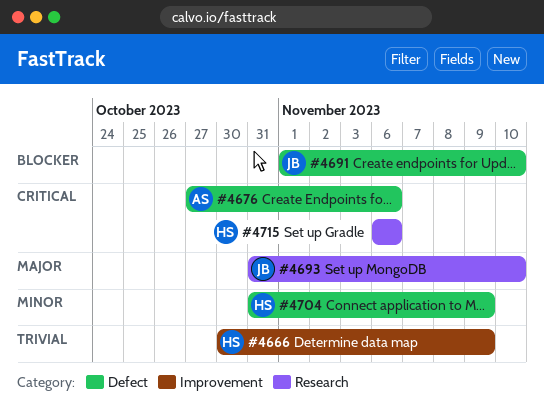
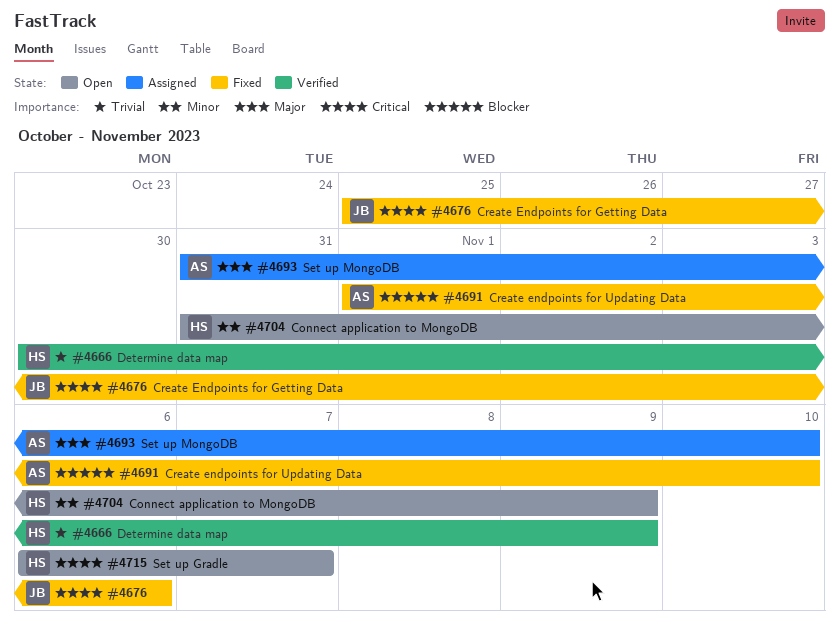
#4676, owner: AS -> JB
#4676, start: Oct 27 -> Oct 25
#4691, owner: JB -> AS
#4693, owner: JB -> AS
#4715, due: Nov 6 -> Nov 7

